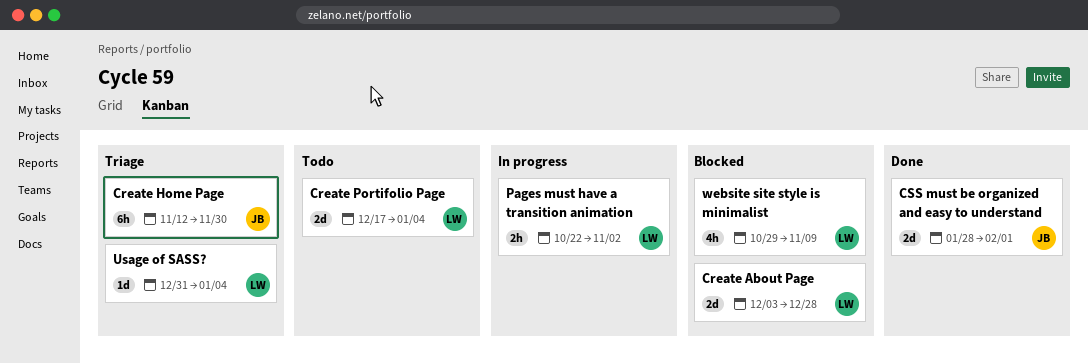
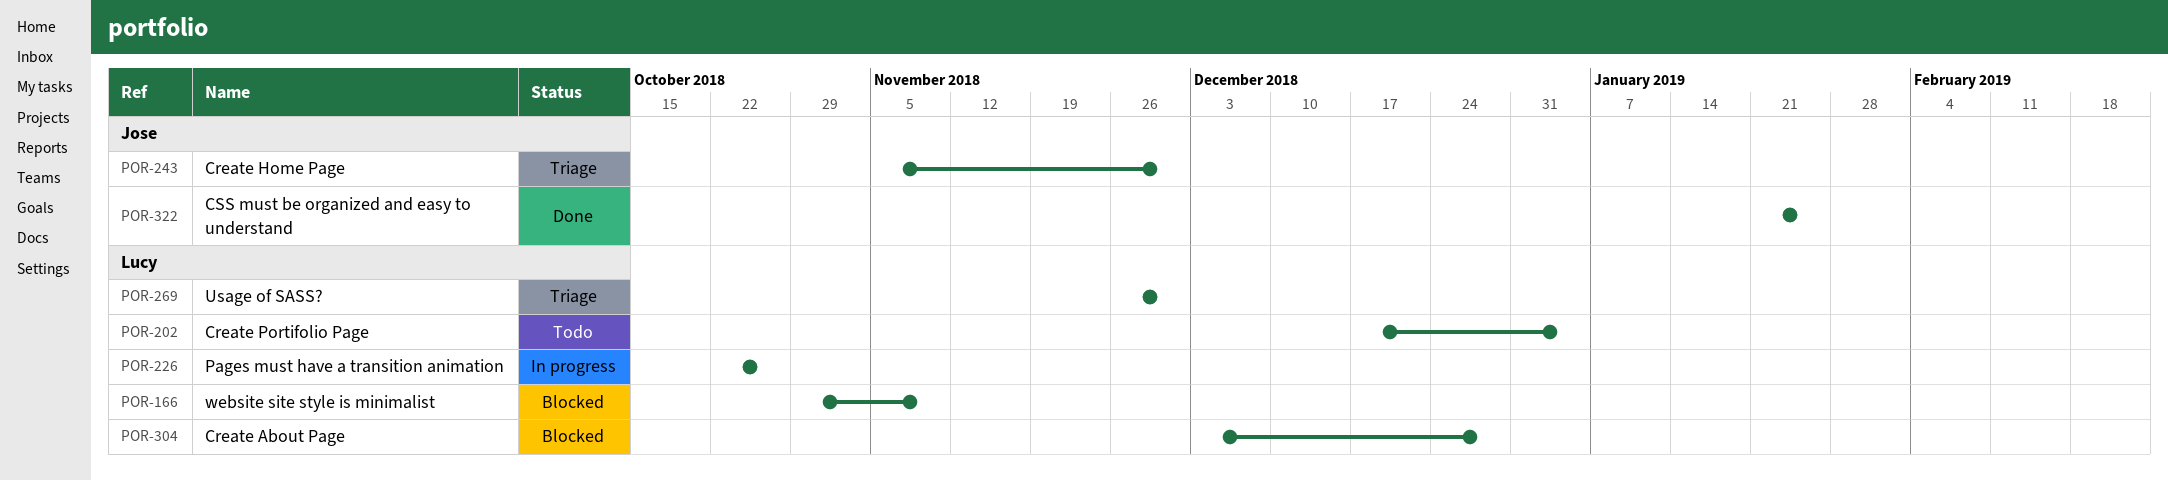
Create Home Page, start: Nov 12 -> Nov 5
CSS must be organized and easy to understand, start: Jan 28 -> Jan 21
CSS must be organized and easy to understand, due: Feb 1 -> Jan 25
Pages must have a transition animation, due: Nov 2 -> Oct 26
Usage of SASS?, start: Dec 31 -> Nov 26
Usage of SASS?, due: Jan 4 -> Nov 30

